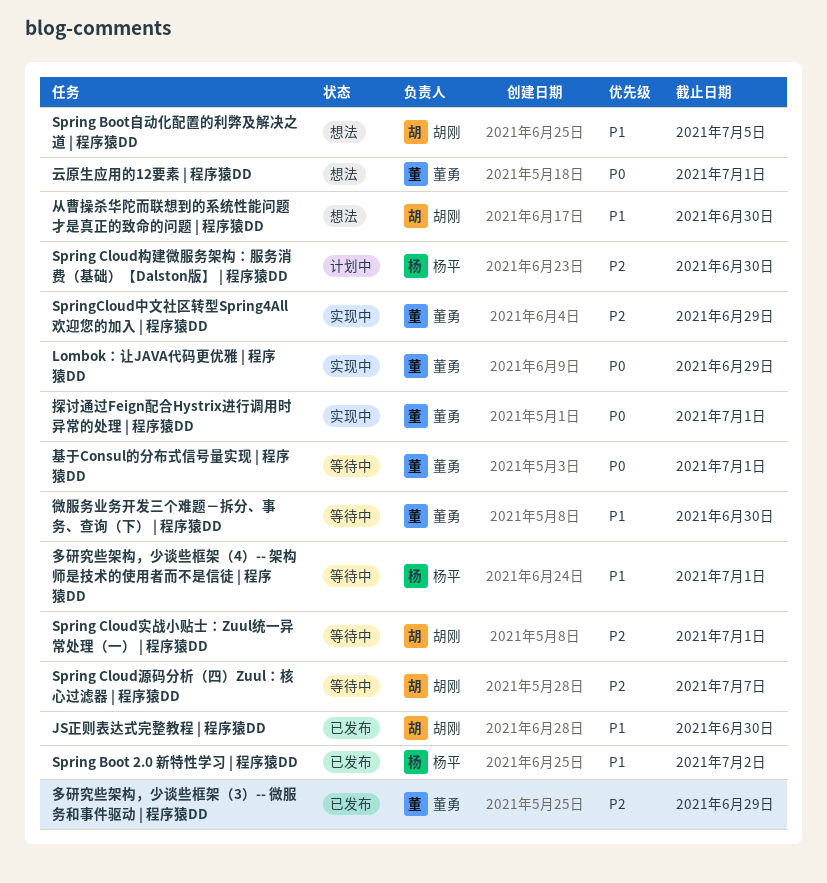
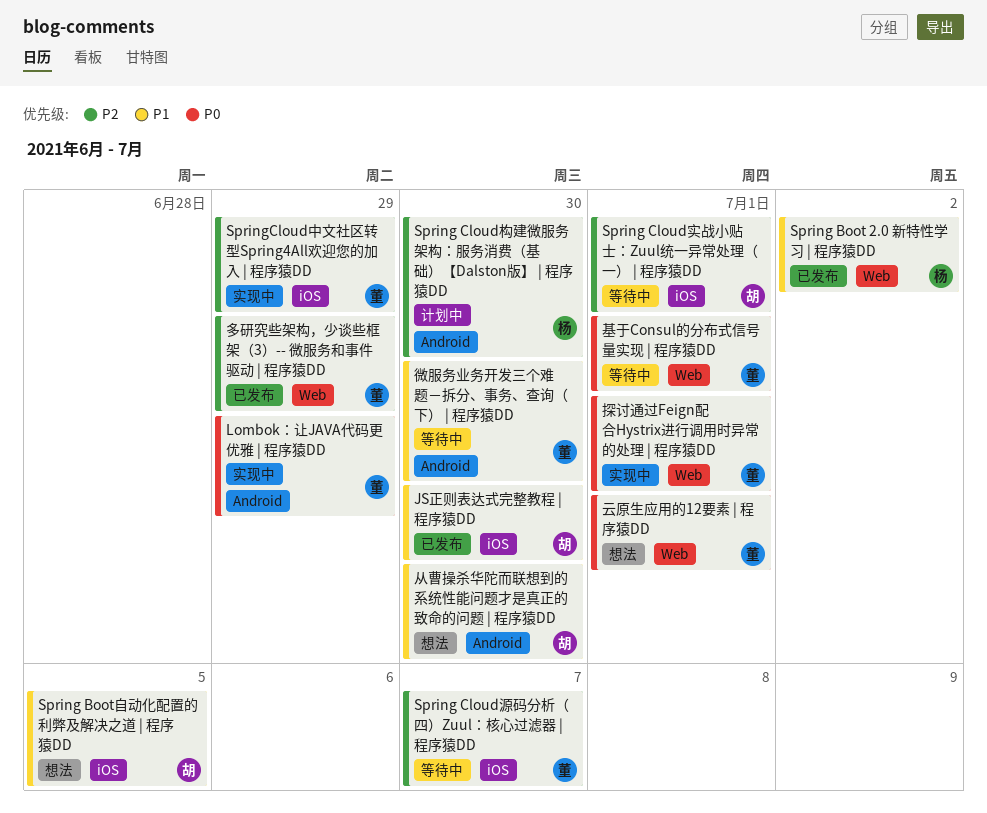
Spring Cloud源码分析（四）Zuul：核心过滤器 | 程序猿DD, owner: 胡刚 -> 董勇
多研究些架构，少谈些框架（4）-- 架构师是技术的使用者而不是信徒 | 程序猿DD: present -> none

